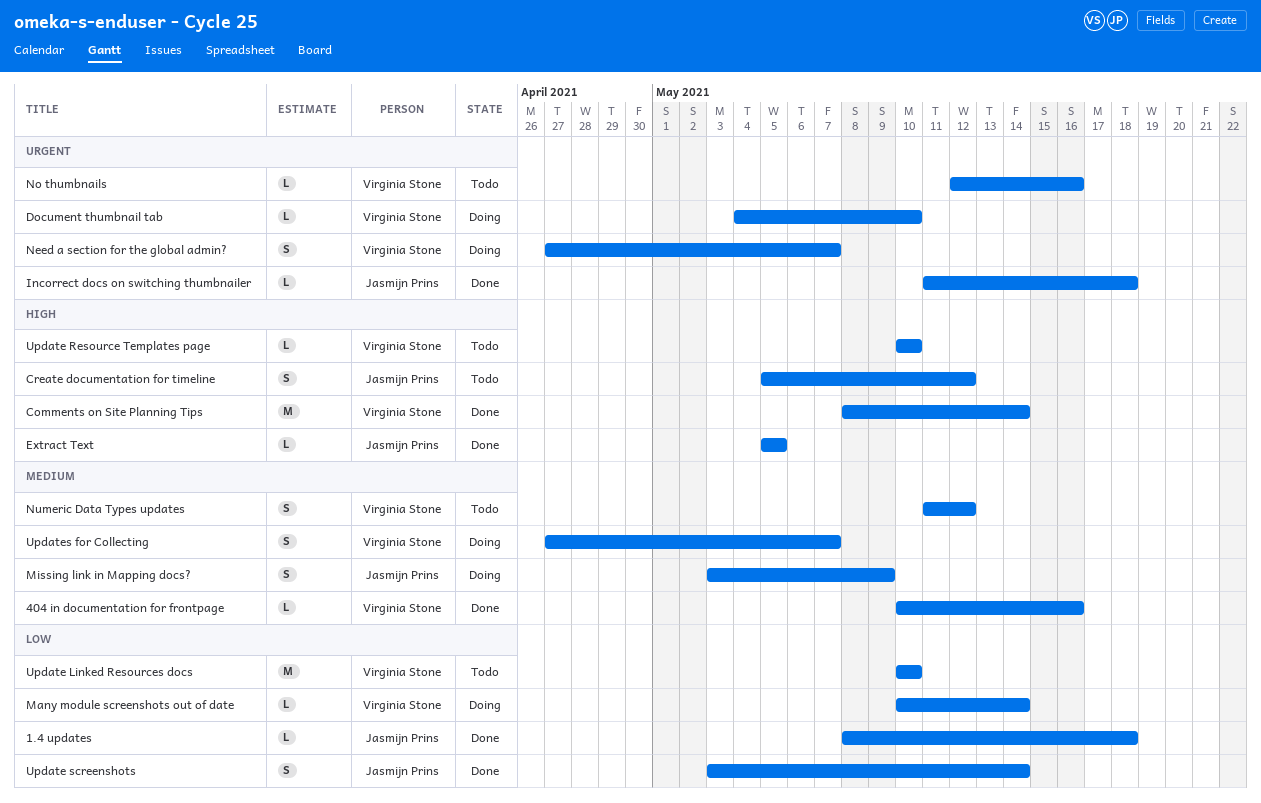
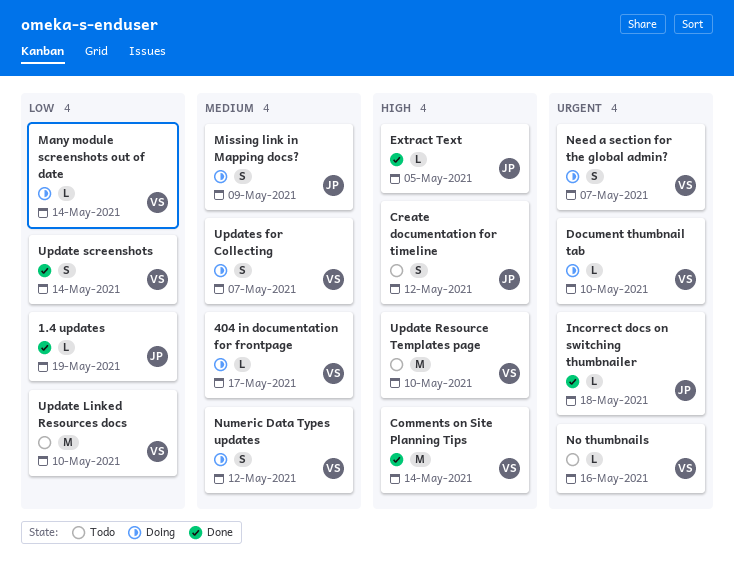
1.4 updates, due: May 18 -> May 19
404 in documentation for frontpage, status: Done -> Doing
404 in documentation for frontpage, due: May 16 -> May 17
Numeric Data Types updates, status: Todo -> Doing
Update Resource Templates page, estimate: L -> M
Update screenshots, owner: Jasmijn Prins -> Virginia Stone

